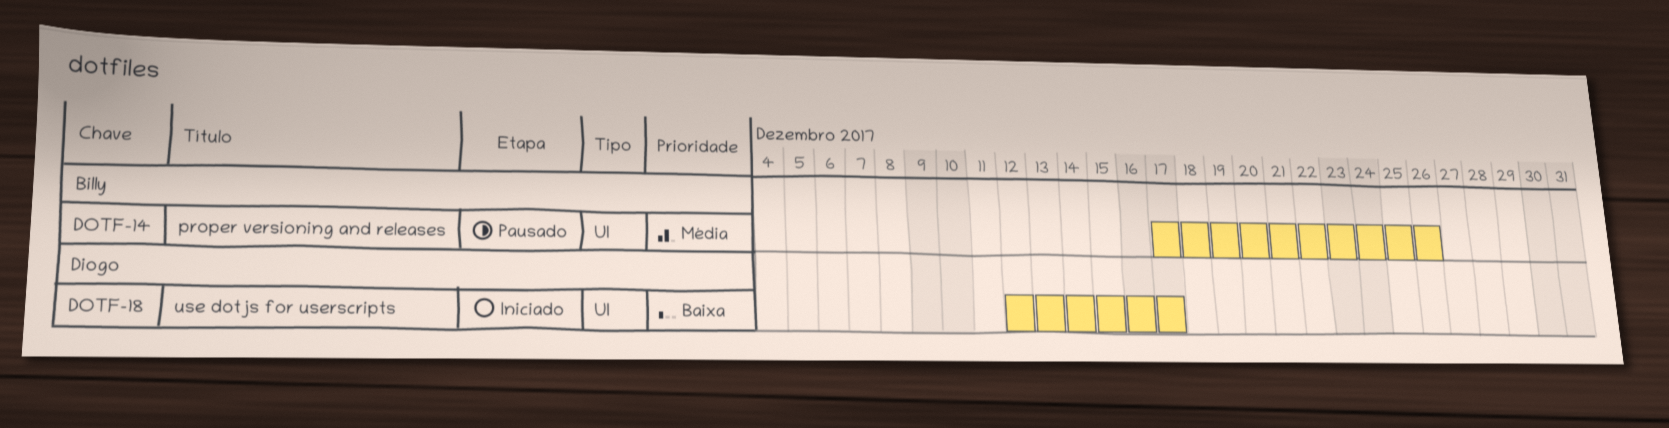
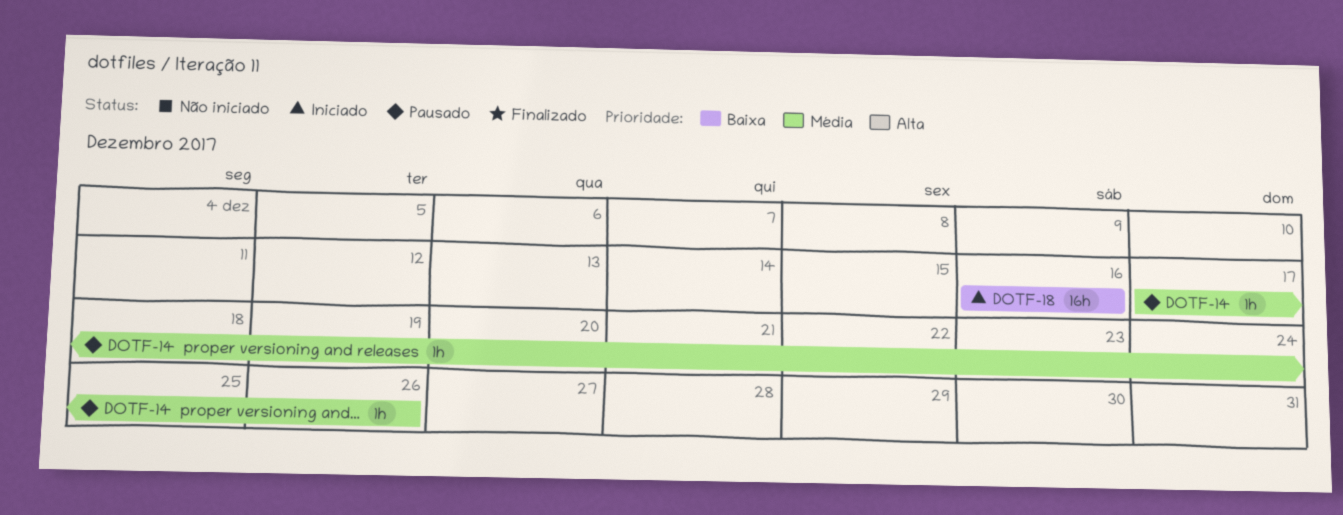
DOTF-18, start: Dec 12 -> Dec 16
DOTF-18, due: Dec 17 -> Dec 16

